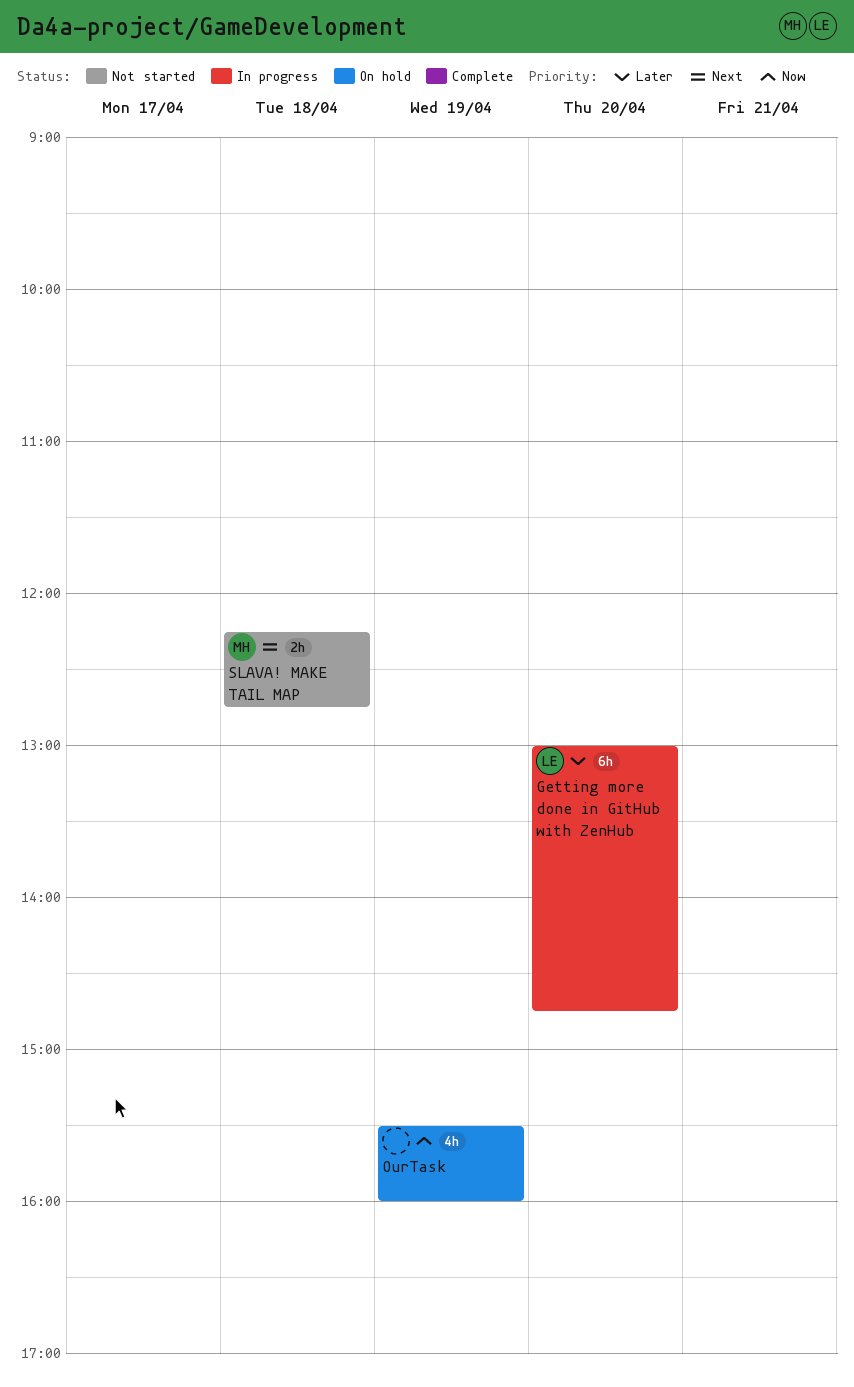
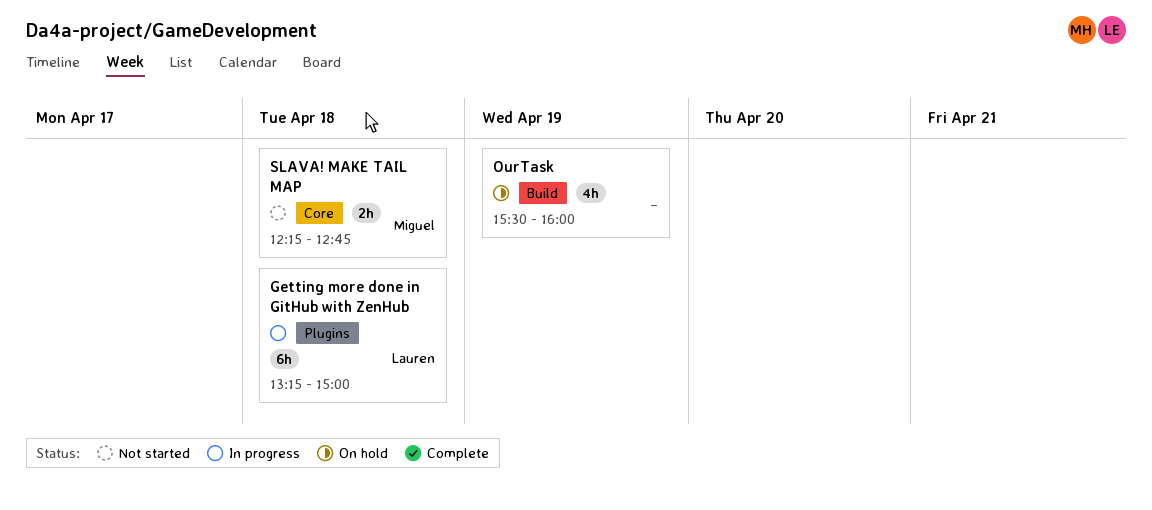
Getting more done in GitHub with ZenHub, day: Apr 20 -> Apr 18
Getting more done in GitHub with ZenHub, begins: 13:00 -> 13:15
Getting more done in GitHub with ZenHub, ends: 14:45 -> 15:00

